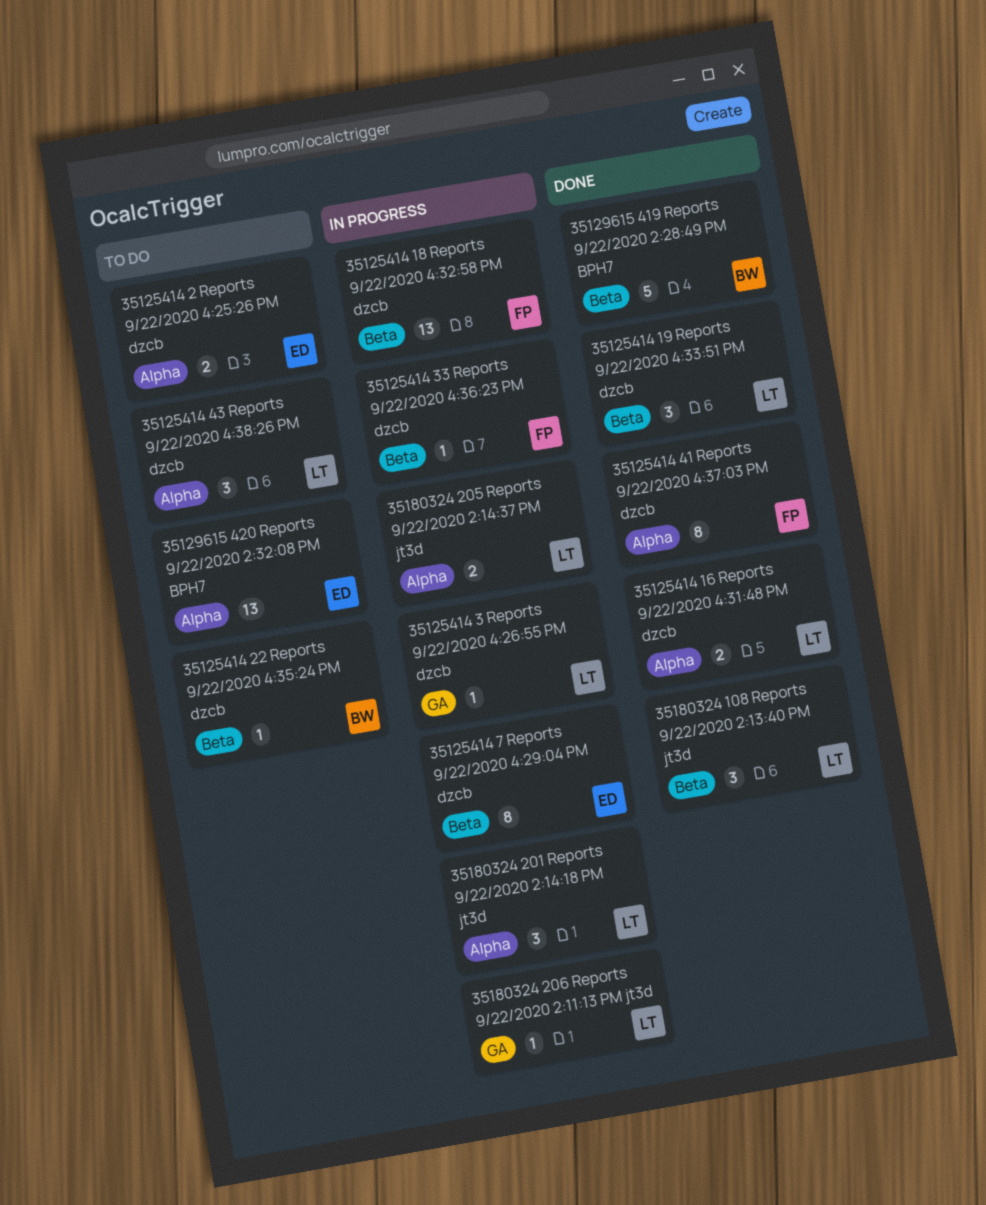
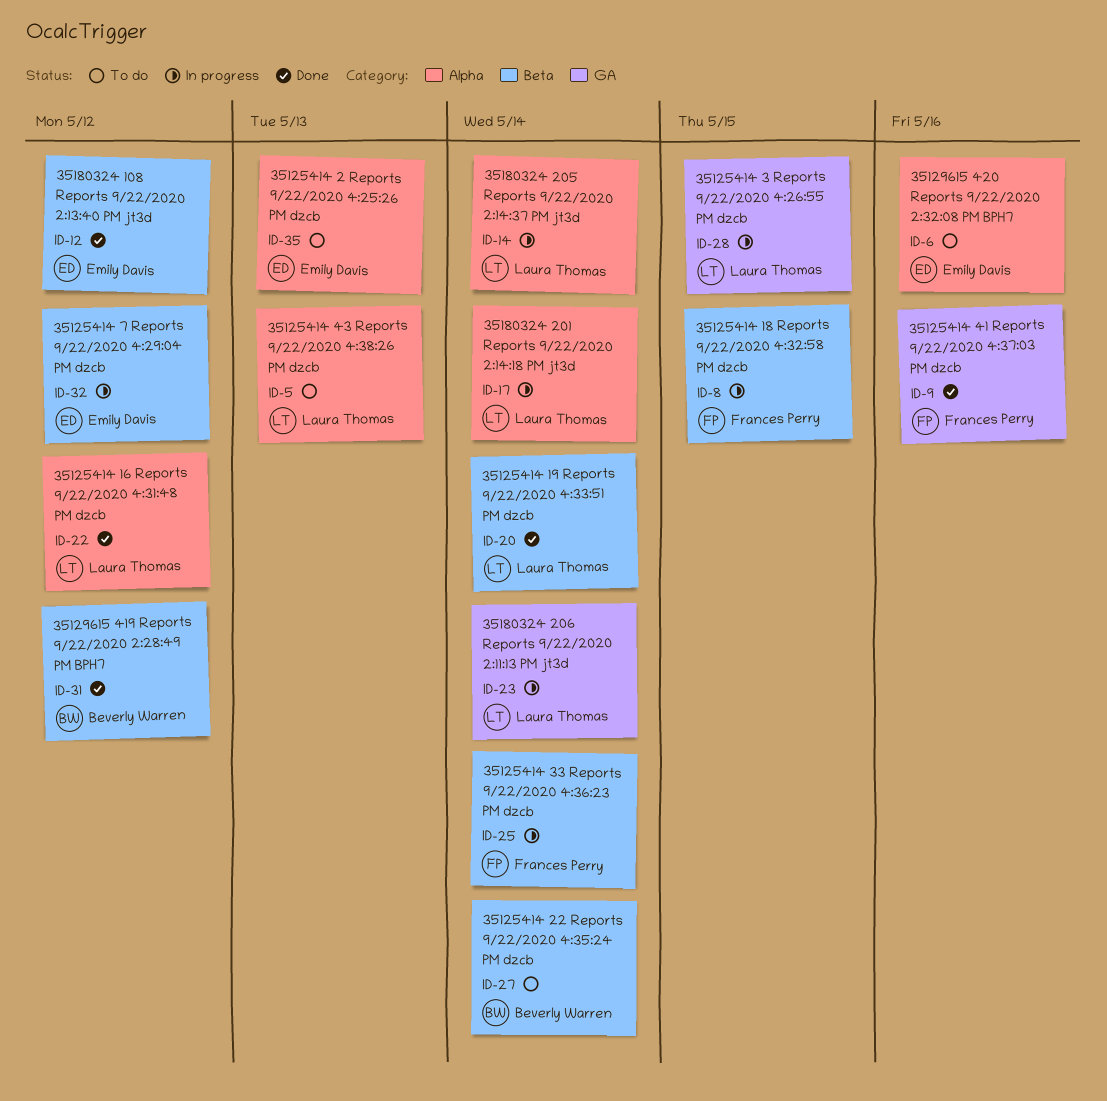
35125414 41 Reports 9/22/2020 4:37:03 PM dzcb, label: Alpha -> GA
35180324 108 Reports 9/22/2020 2:13:40 PM jt3d, owner: Laura Thomas -> Emily Davis

